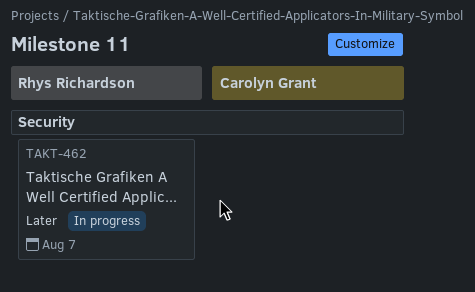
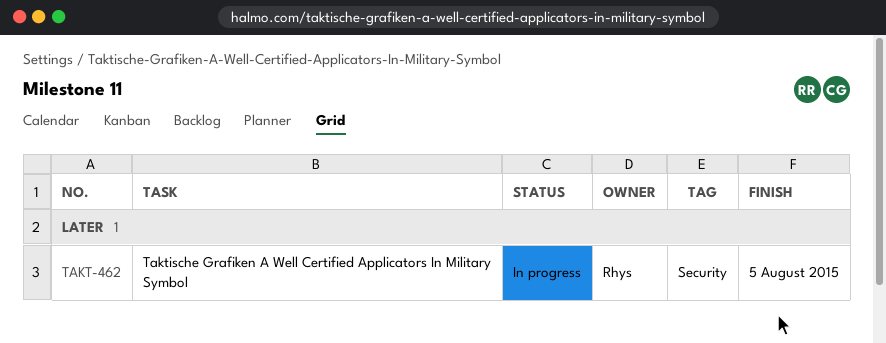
TAKT-462, due: Aug 7 -> Aug 5

